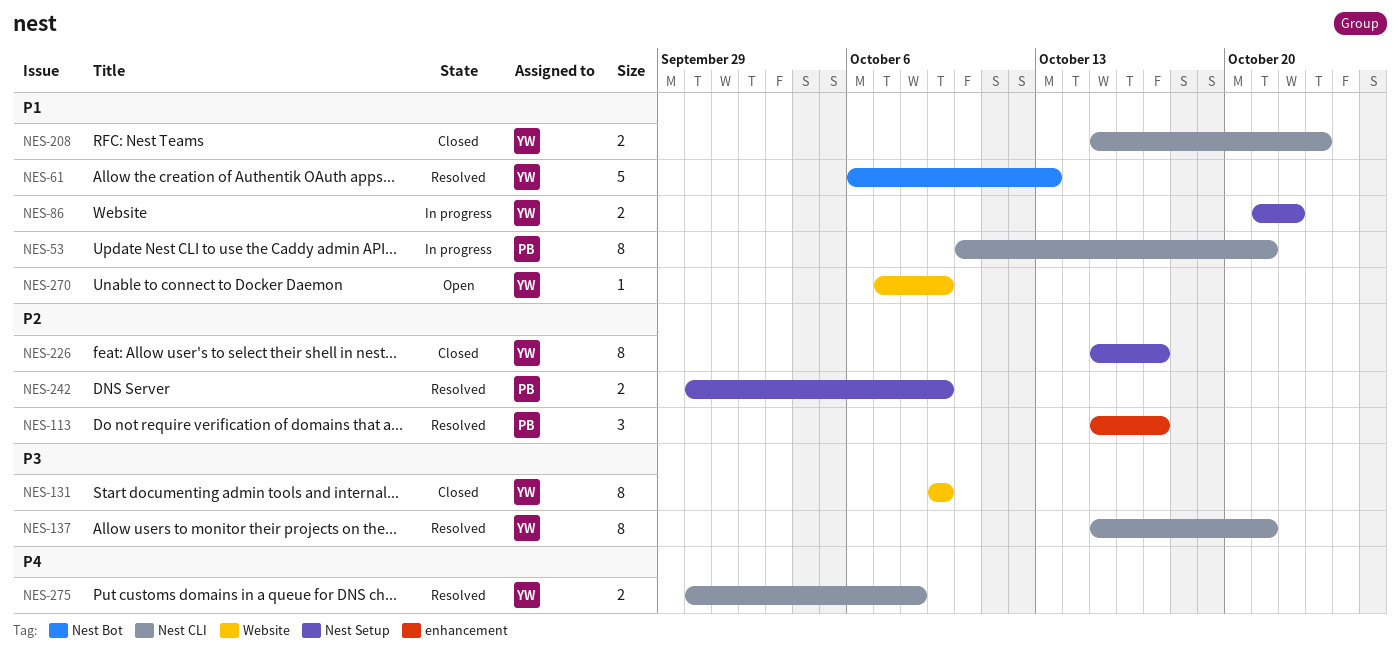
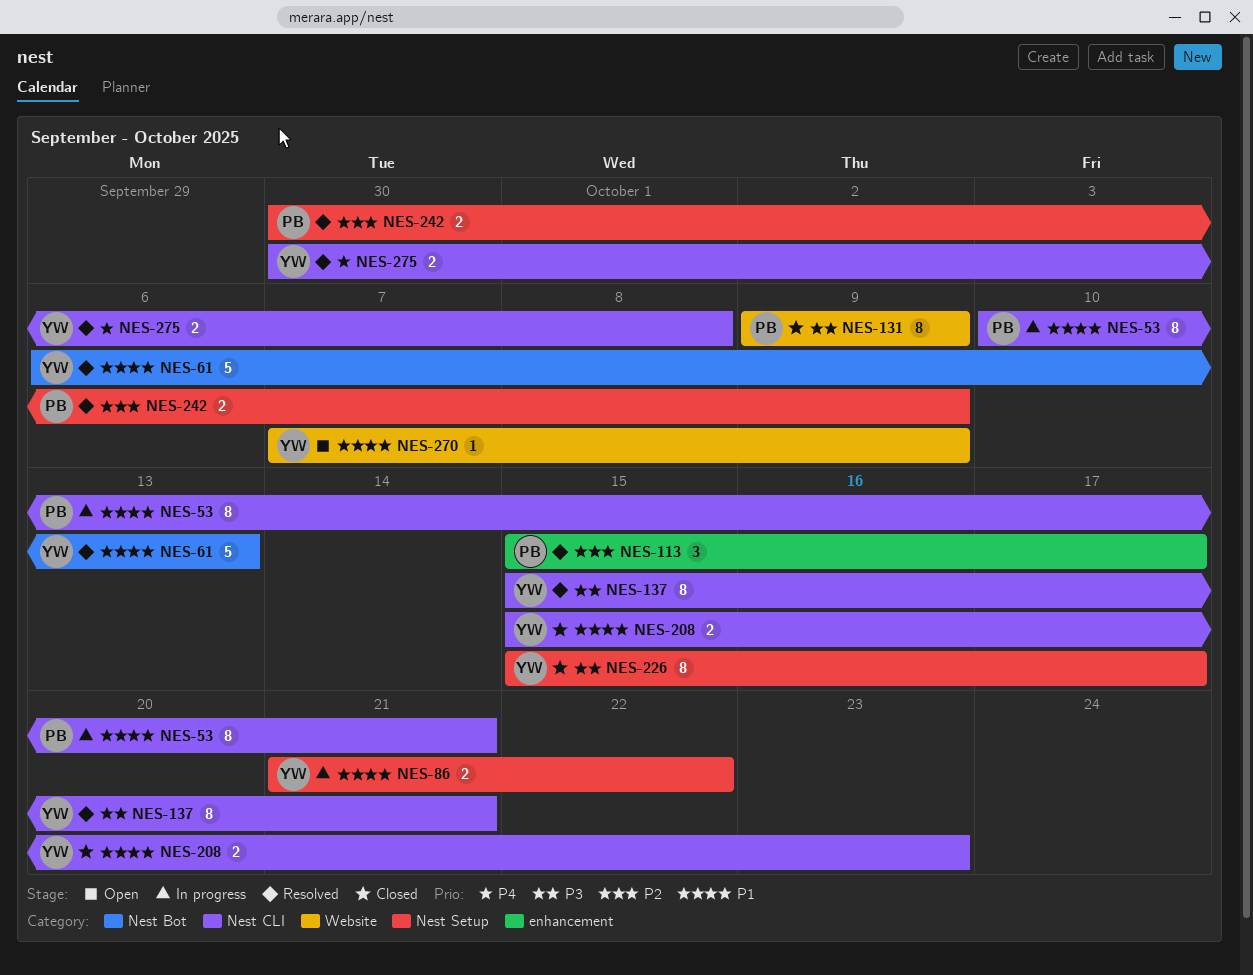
NES-131, owner: YW -> PB
NES-226, priority: P2 -> P3

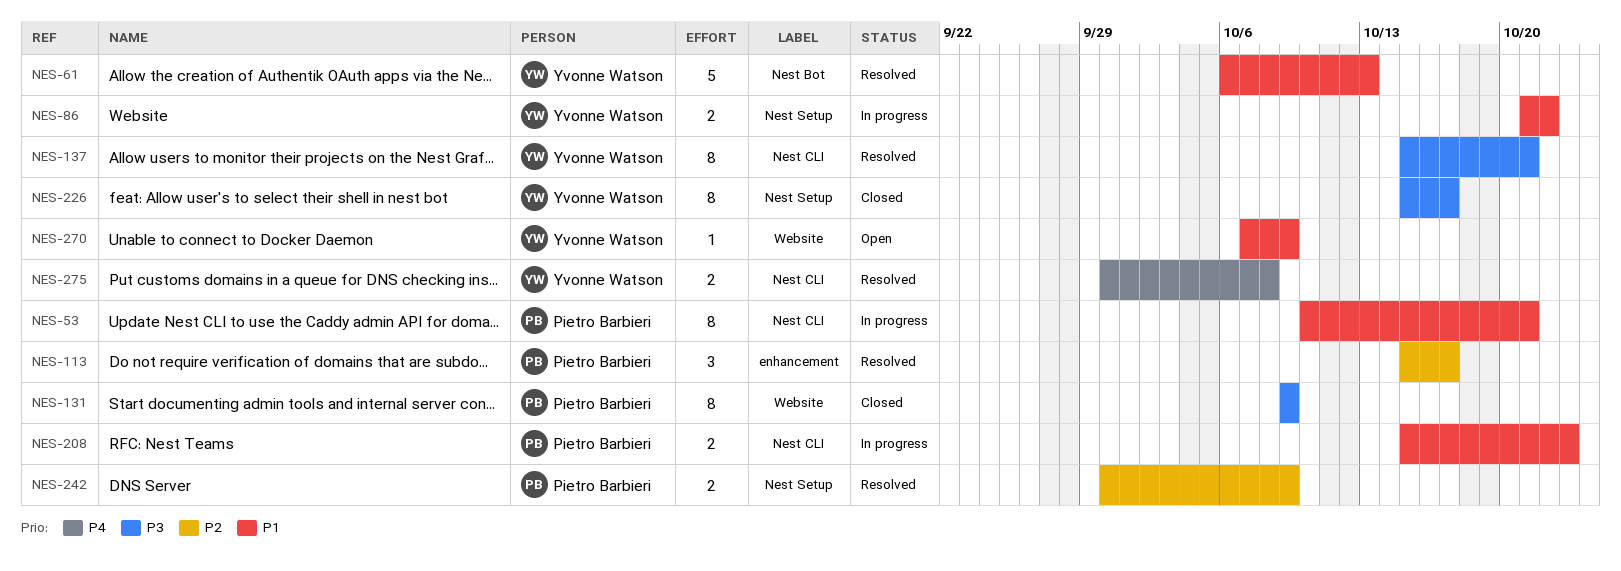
NES-208, status: Closed -> In progress
NES-208, owner: Yvonne Watson -> Pietro Barbieri

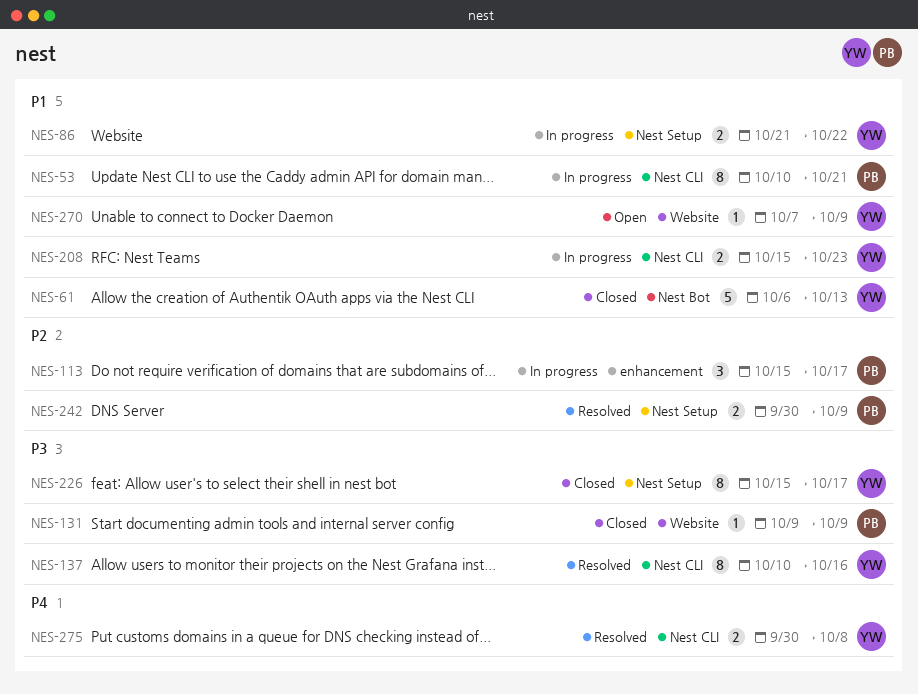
NES-61, status: Resolved -> Closed
NES-113, status: Resolved -> In progress
NES-131, estimate: 8 -> 1
NES-137, start: Oct 15 -> Oct 10
NES-137, due: Oct 21 -> Oct 16
NES-208, owner: Pietro Barbieri -> Yvonne Watson

